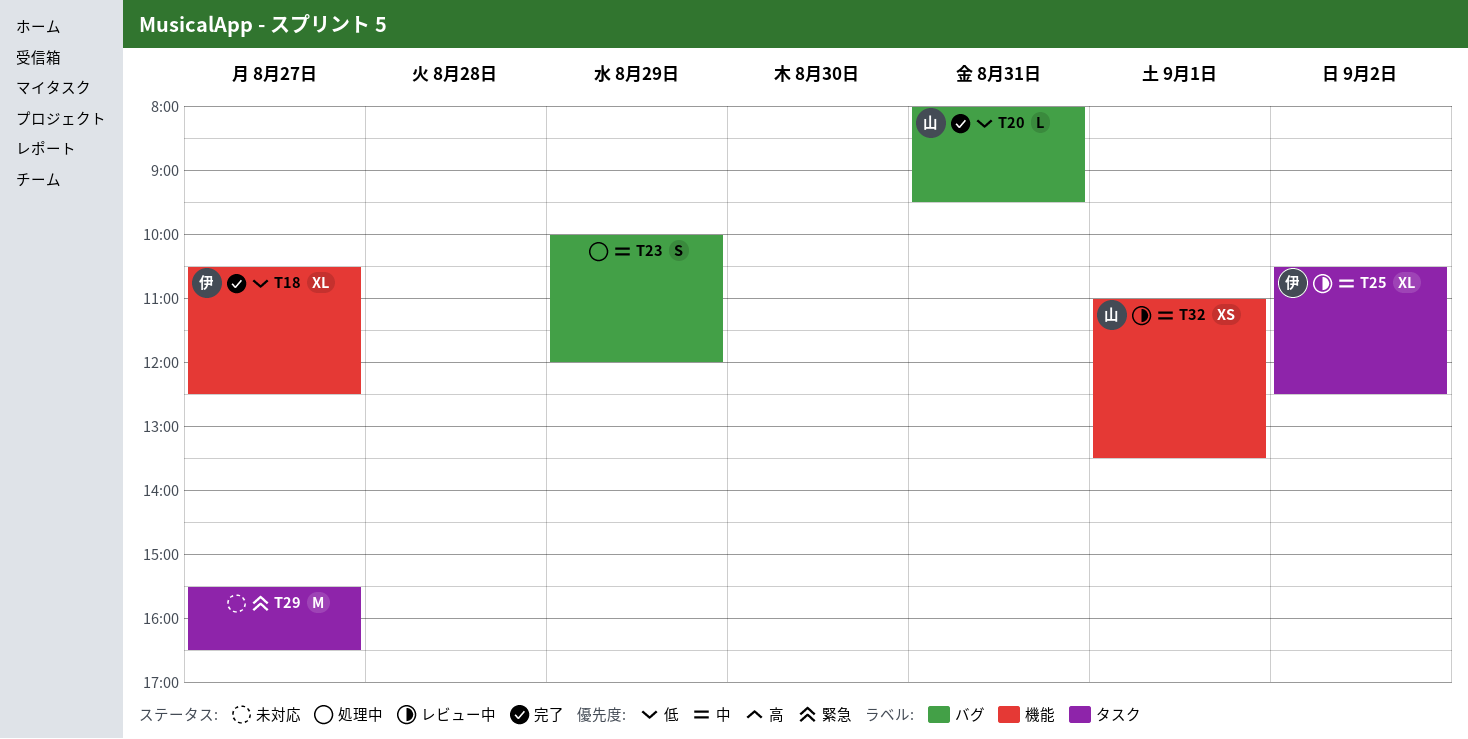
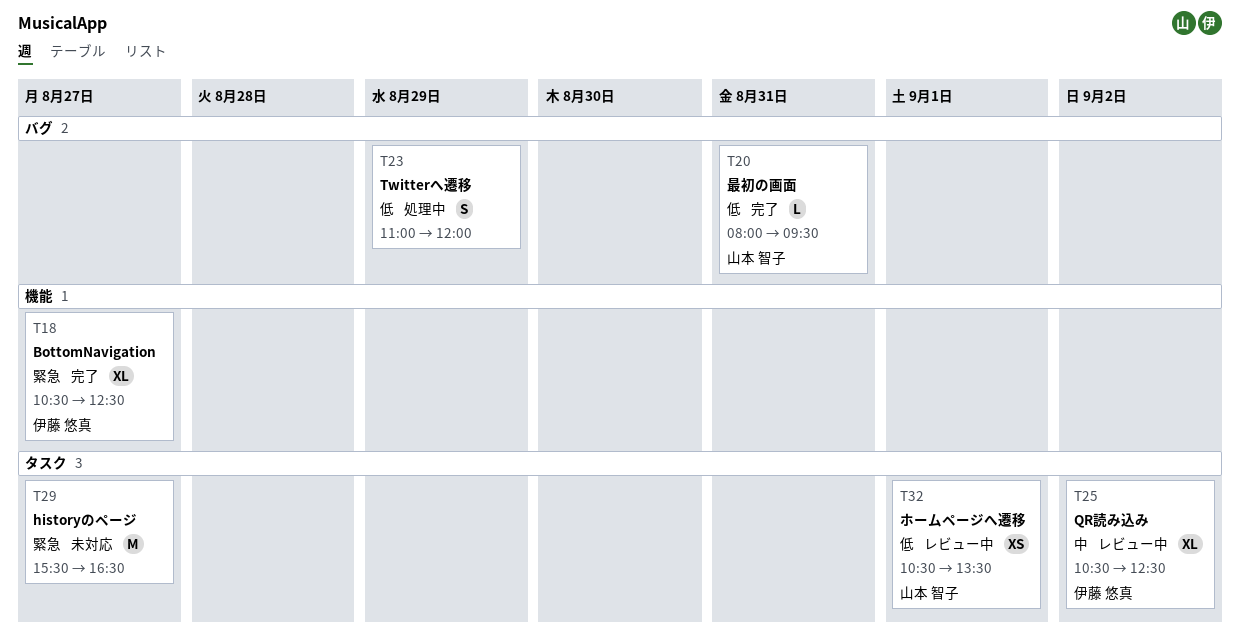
T18, priority: 低 -> 緊急
T23, priority: 中 -> 低
T23, begins: 10:00 -> 11:00
T32, priority: 中 -> 低
T32, label: 機能 -> タスク
T32, begins: 11:00 -> 10:30

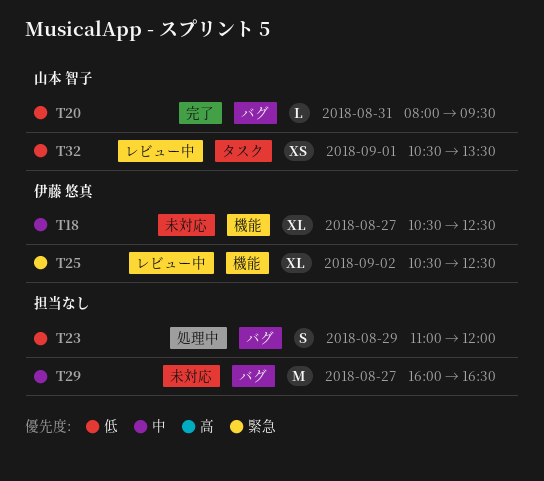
T18, status: 完了 -> 未対応
T18, priority: 緊急 -> 中
T25, priority: 中 -> 緊急
T25, label: タスク -> 機能
T29, priority: 緊急 -> 中
T29, label: タスク -> バグ
T29, begins: 15:30 -> 16:00

